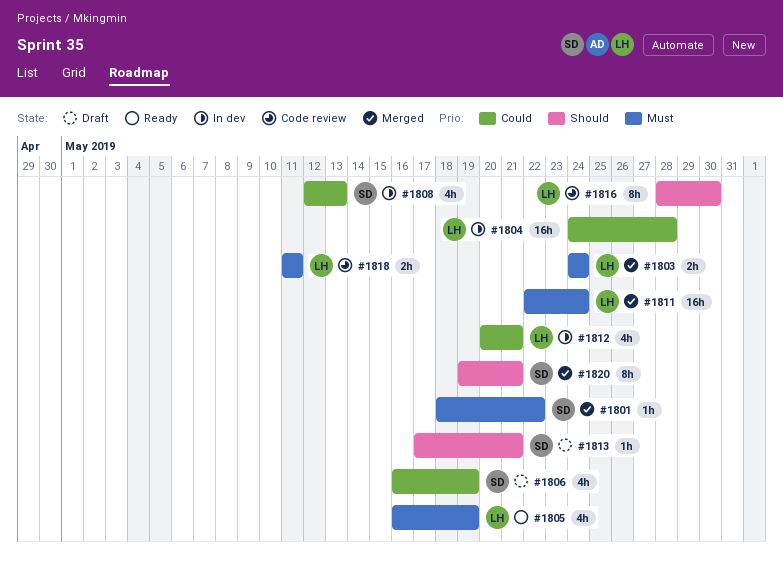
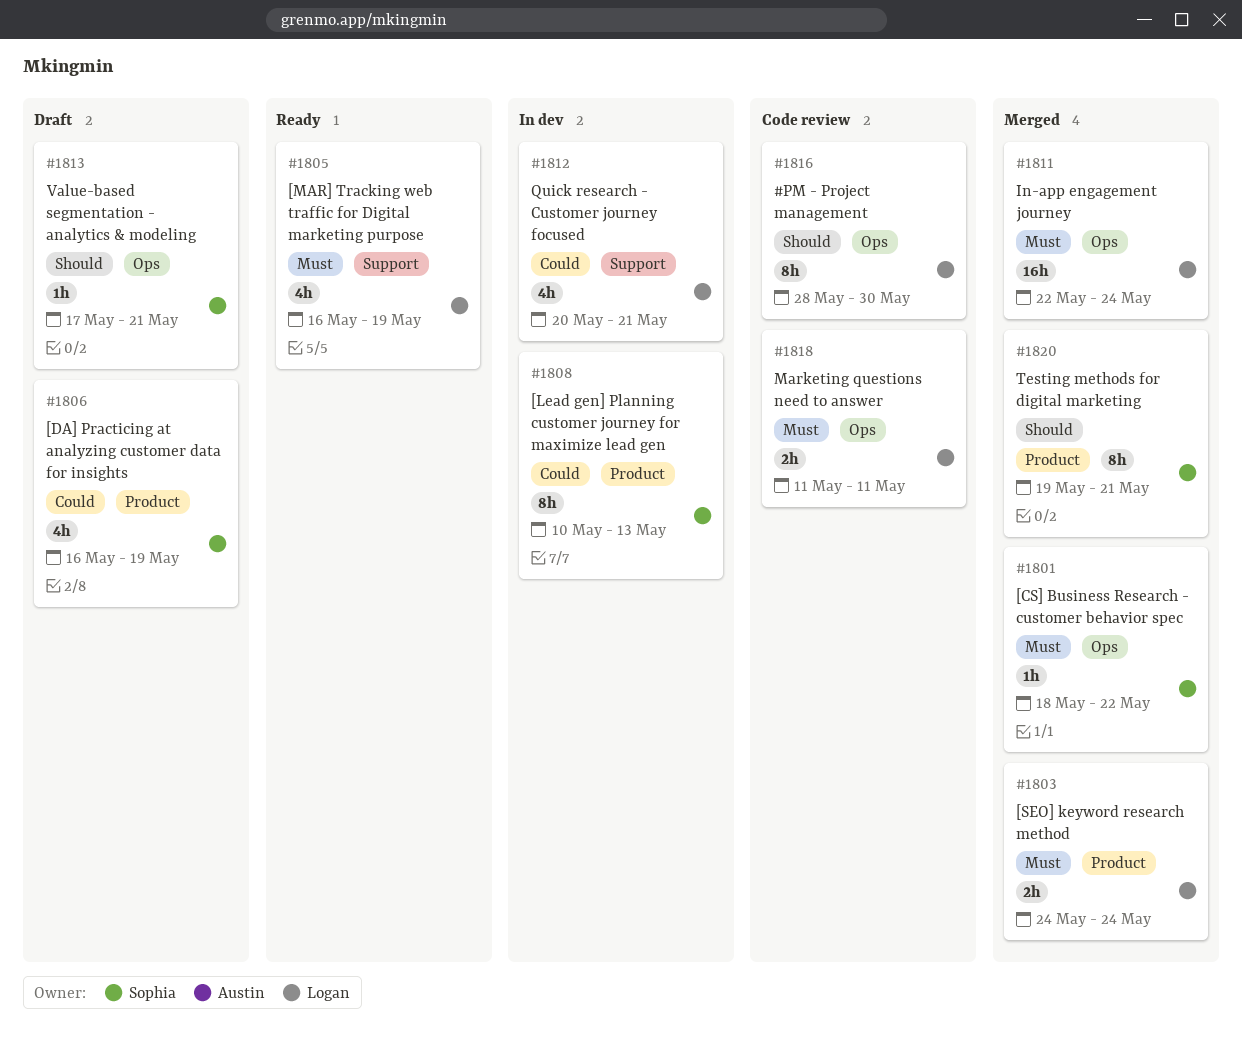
#1804: present -> none
#1808, estimate: 4h -> 8h
#1808, start: May 12 -> May 10

